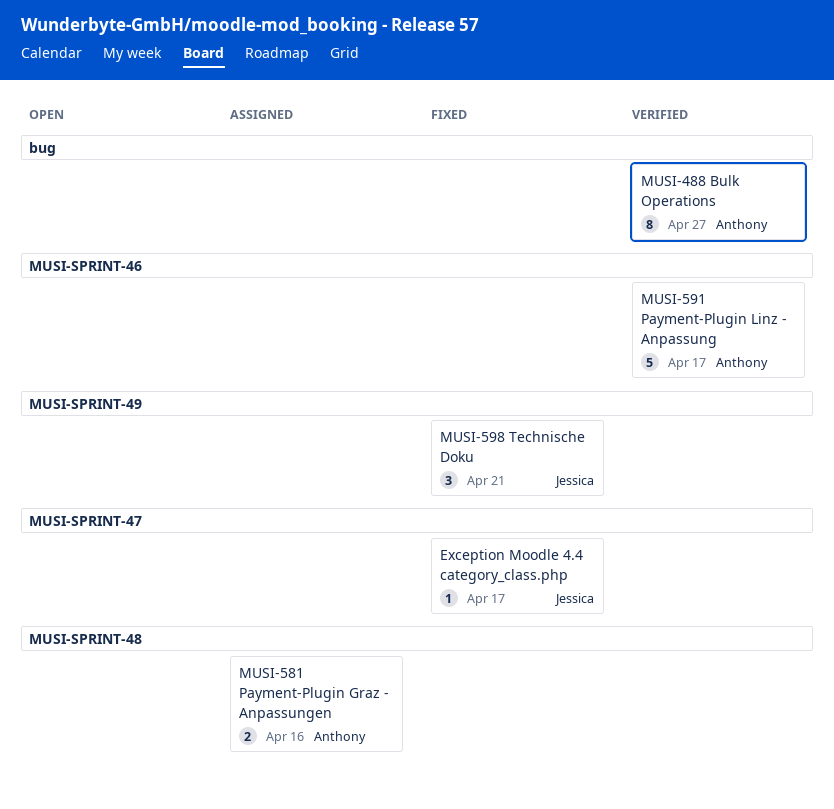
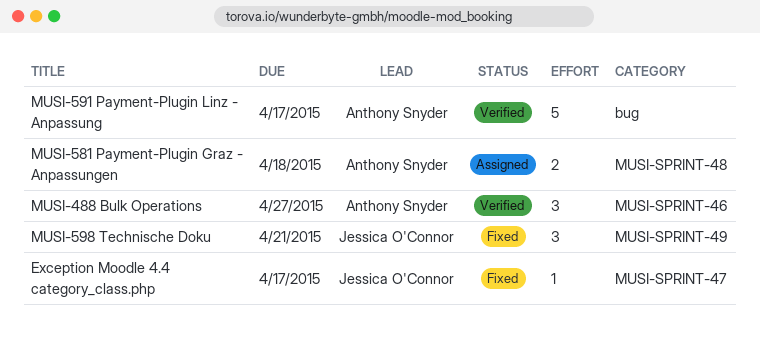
MUSI-488 Bulk Operations, label: bug -> MUSI-SPRINT-46
MUSI-488 Bulk Operations, estimate: 8 -> 3
MUSI-581 Payment-Plugin Graz - Anpassungen, due: Apr 16 -> Apr 18
MUSI-591 Payment-Plugin Linz - Anpassung, label: MUSI-SPRINT-46 -> bug

